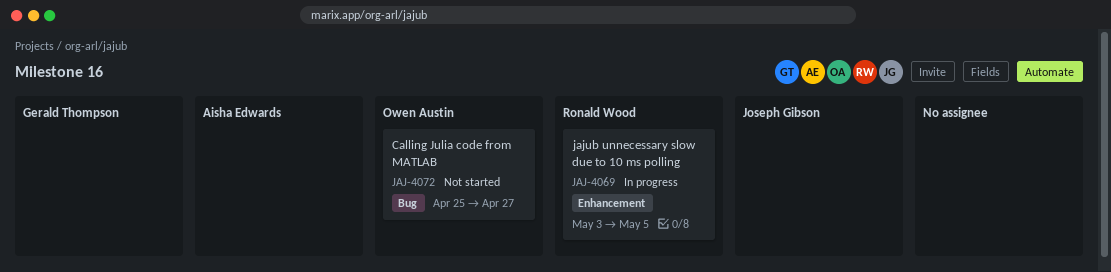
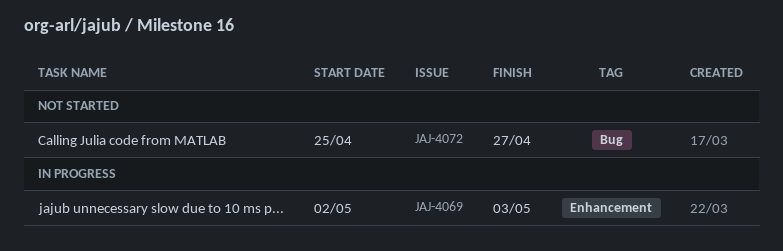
JAJ-4069, start: May 3 -> May 2
JAJ-4069, due: May 5 -> May 3

